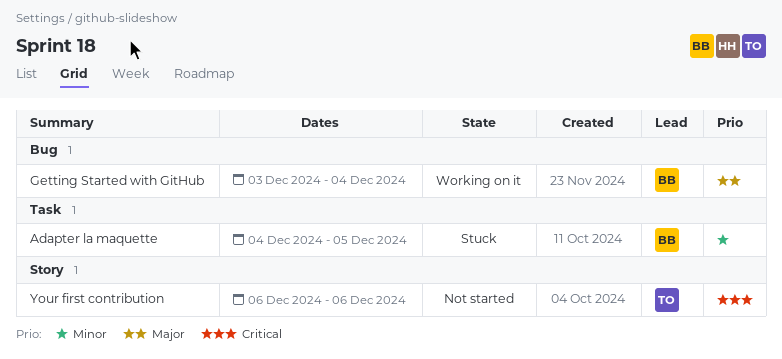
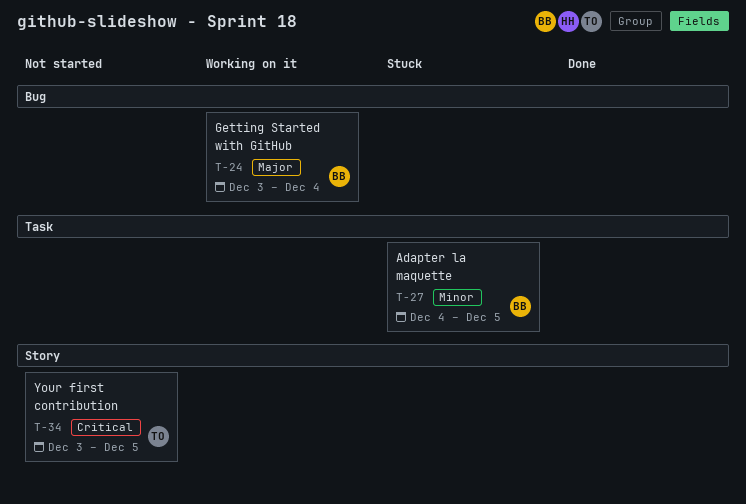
Your first contribution, start: Dec 6 -> Dec 3
Your first contribution, due: Dec 6 -> Dec 5

